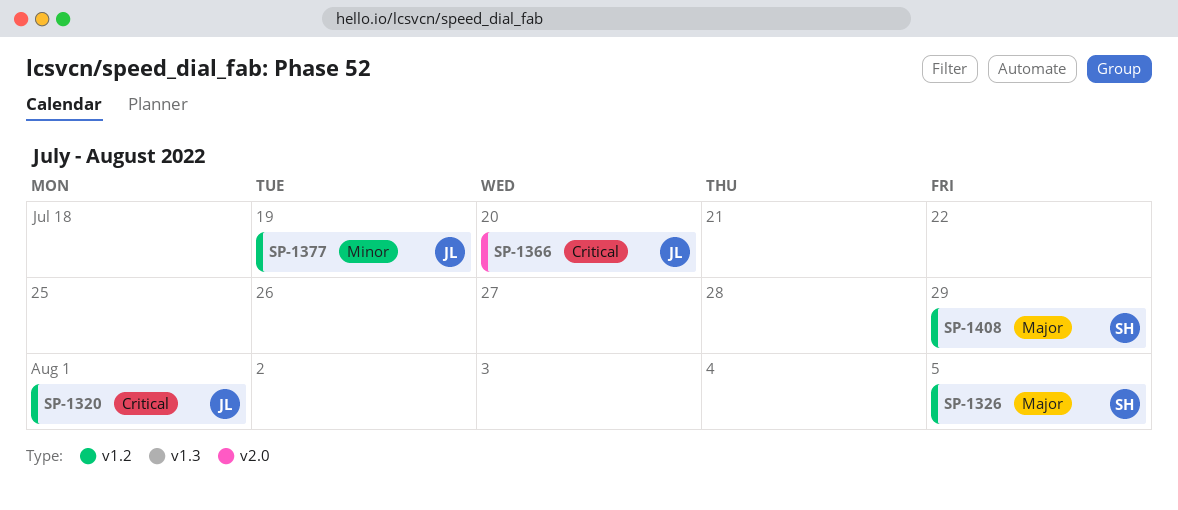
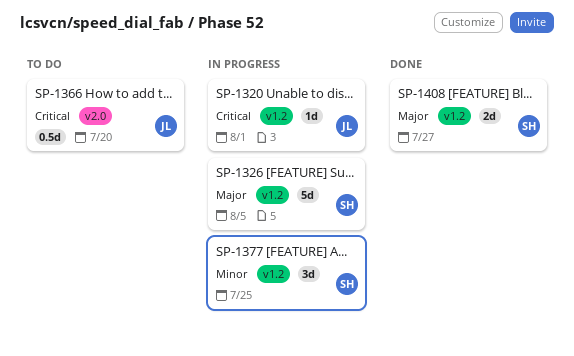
SP-1377, owner: JL -> SH
SP-1377, due: Jul 19 -> Jul 25
SP-1408, due: Jul 29 -> Jul 27

